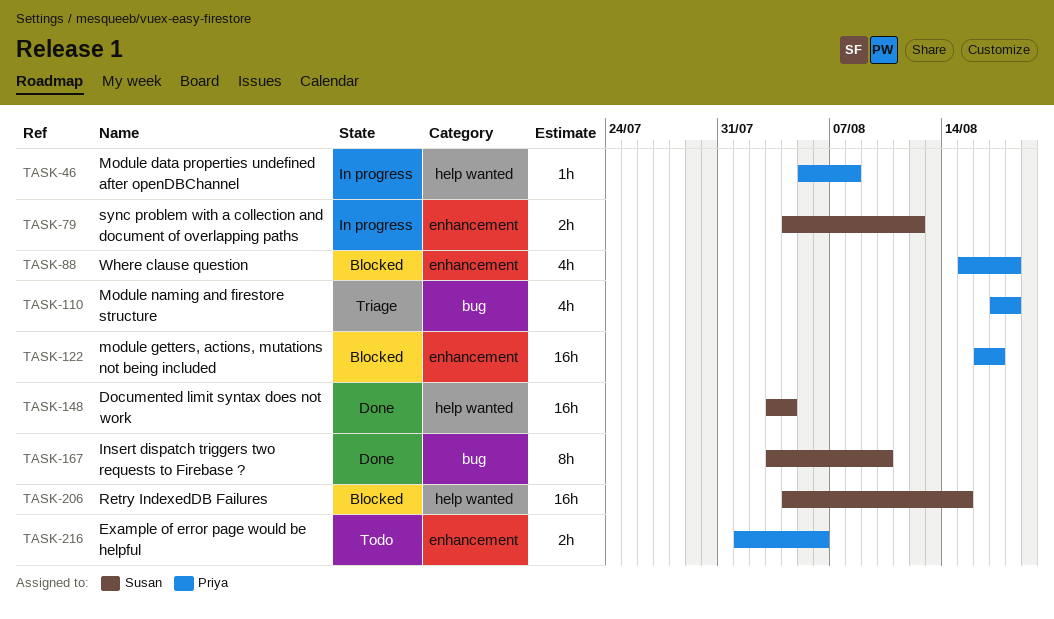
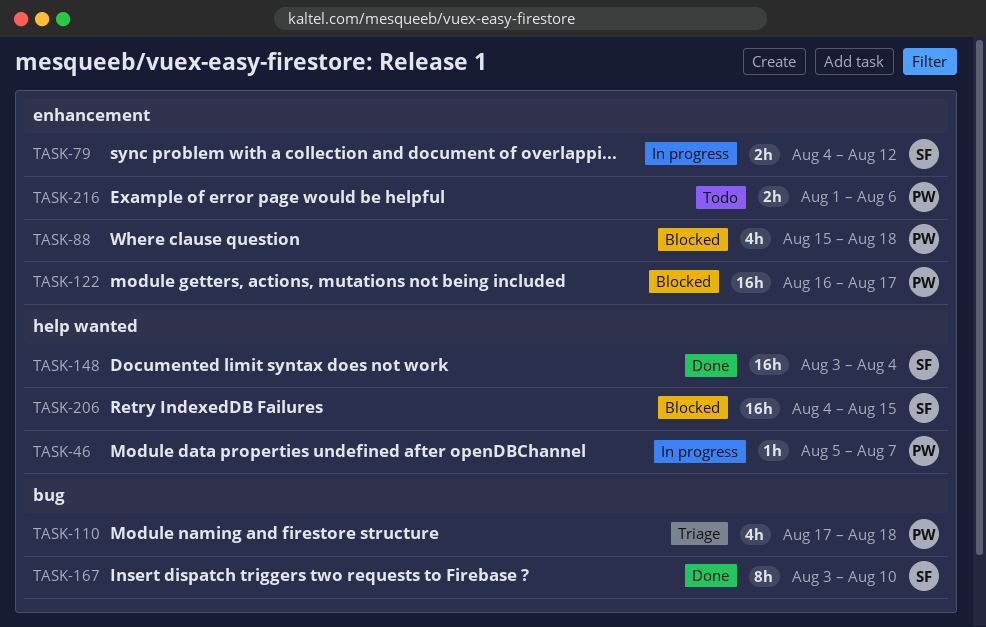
TASK-46, due: Aug 8 -> Aug 7

